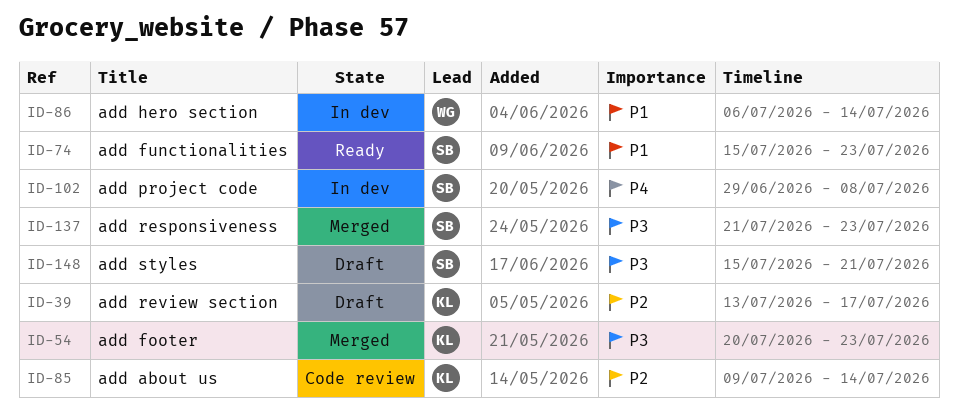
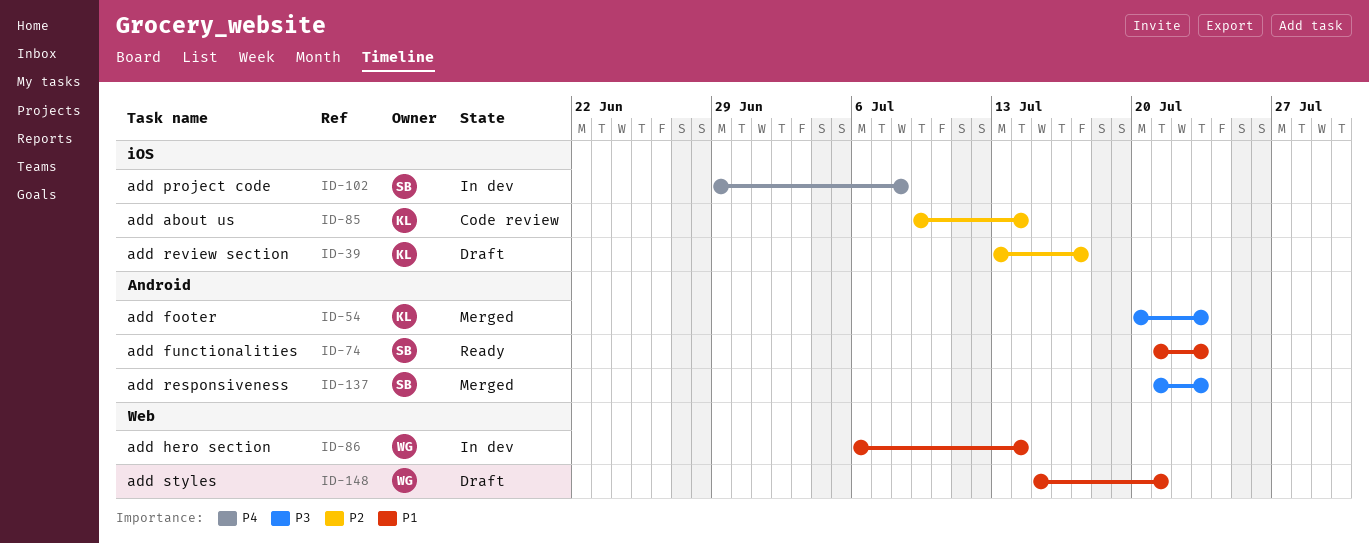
ID-74, start: Jul 15 -> Jul 21
ID-148, owner: SB -> WG
ID-148, priority: P3 -> P1

